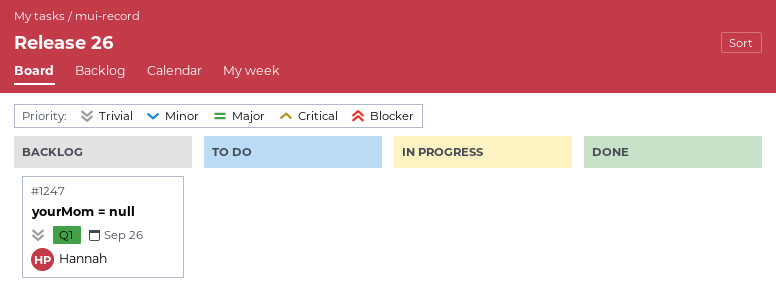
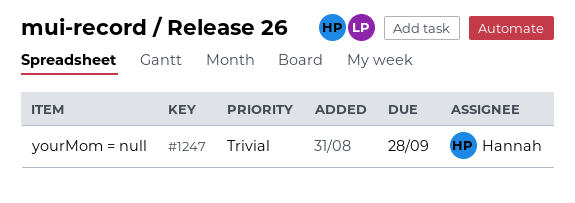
#1247, due: Sep 26 -> Sep 28

